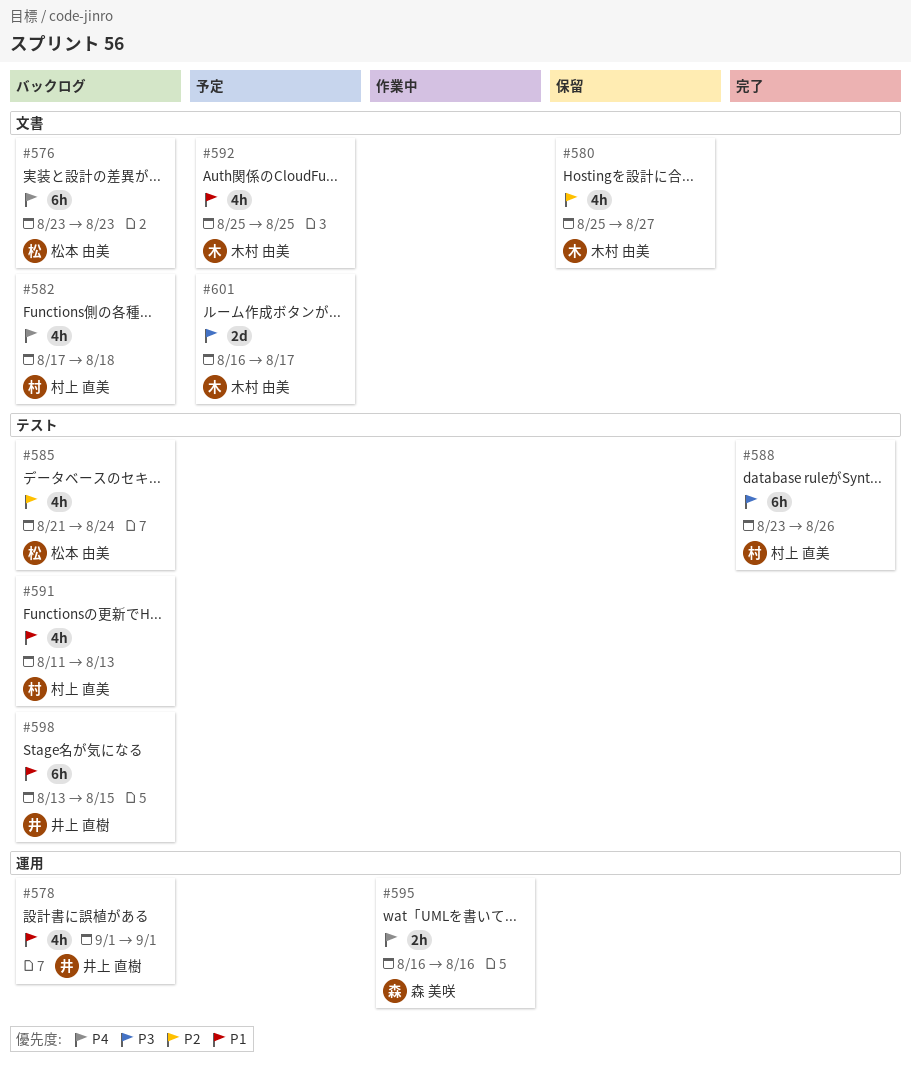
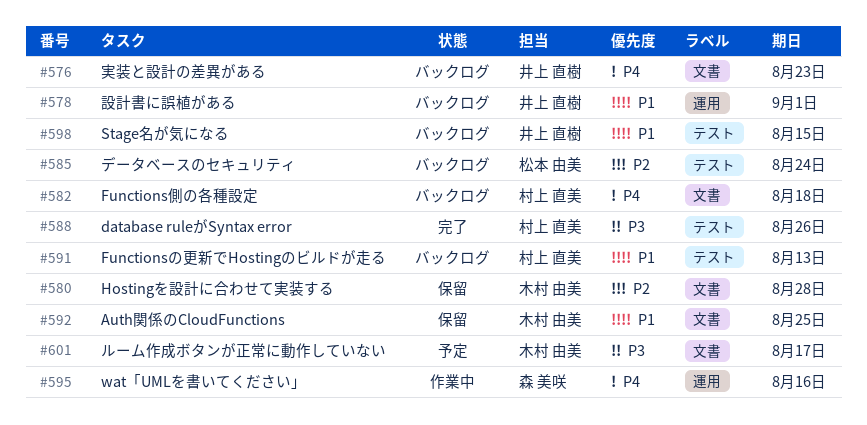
#576, owner: 松本 由美 -> 井上 直樹
#580, due: Aug 27 -> Aug 28
#592, status: 予定 -> 保留

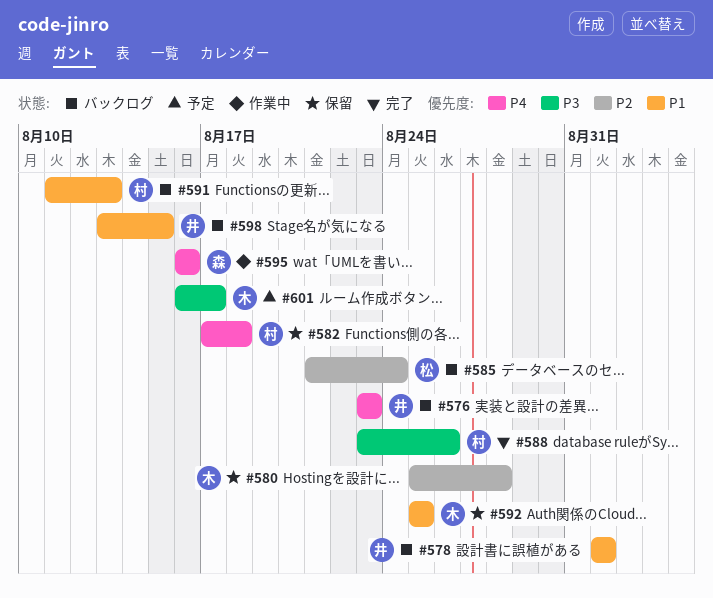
#582, status: バックログ -> 保留

